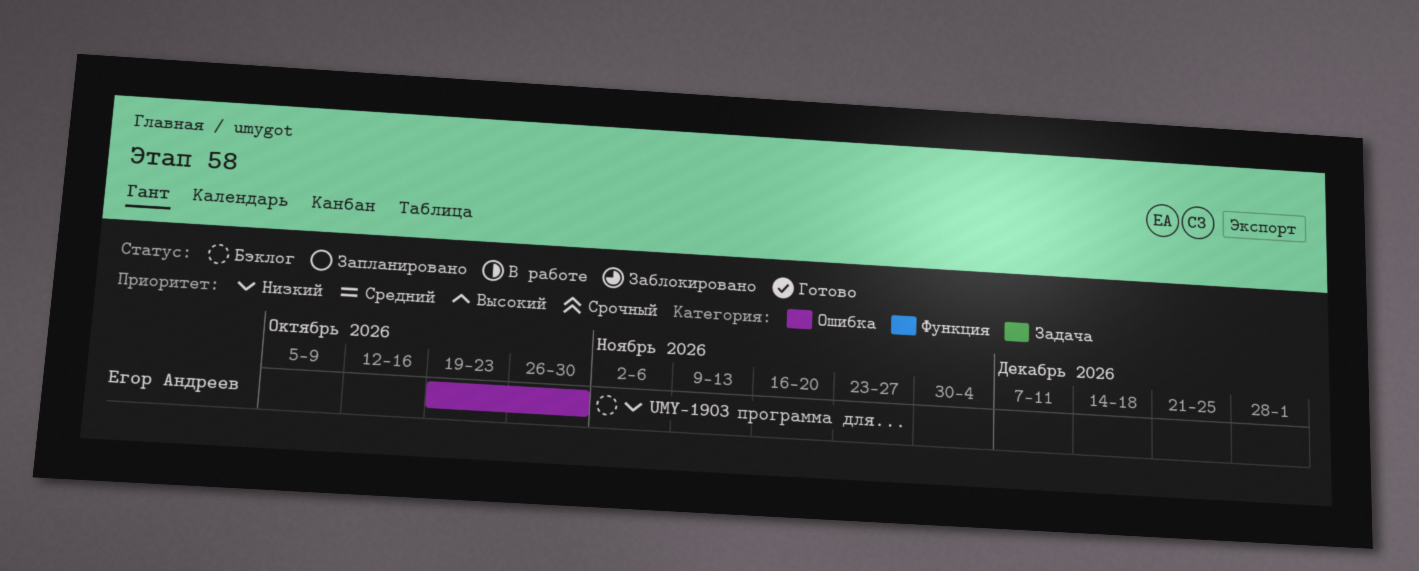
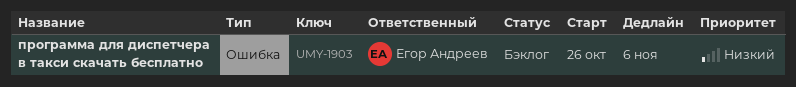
UMY-1903, start: Oct 19 -> Oct 26
UMY-1903, due: Oct 30 -> Nov 6

